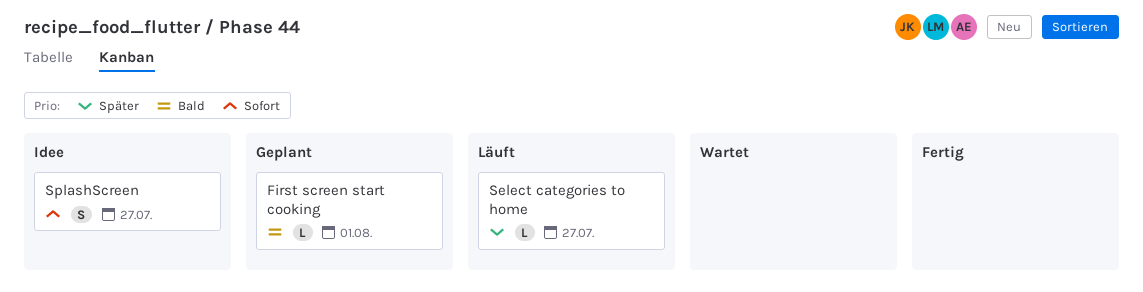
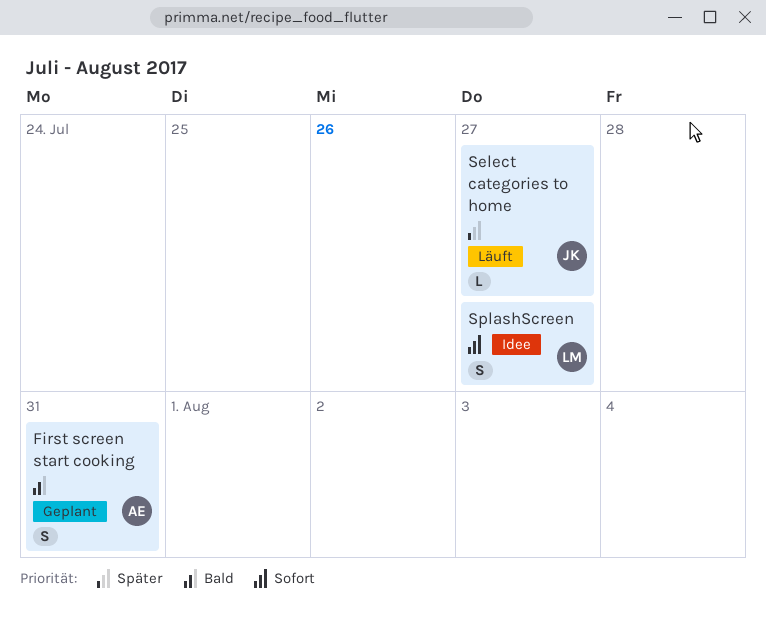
First screen start cooking, estimate: L -> S
First screen start cooking, due: Aug 1 -> Jul 31

